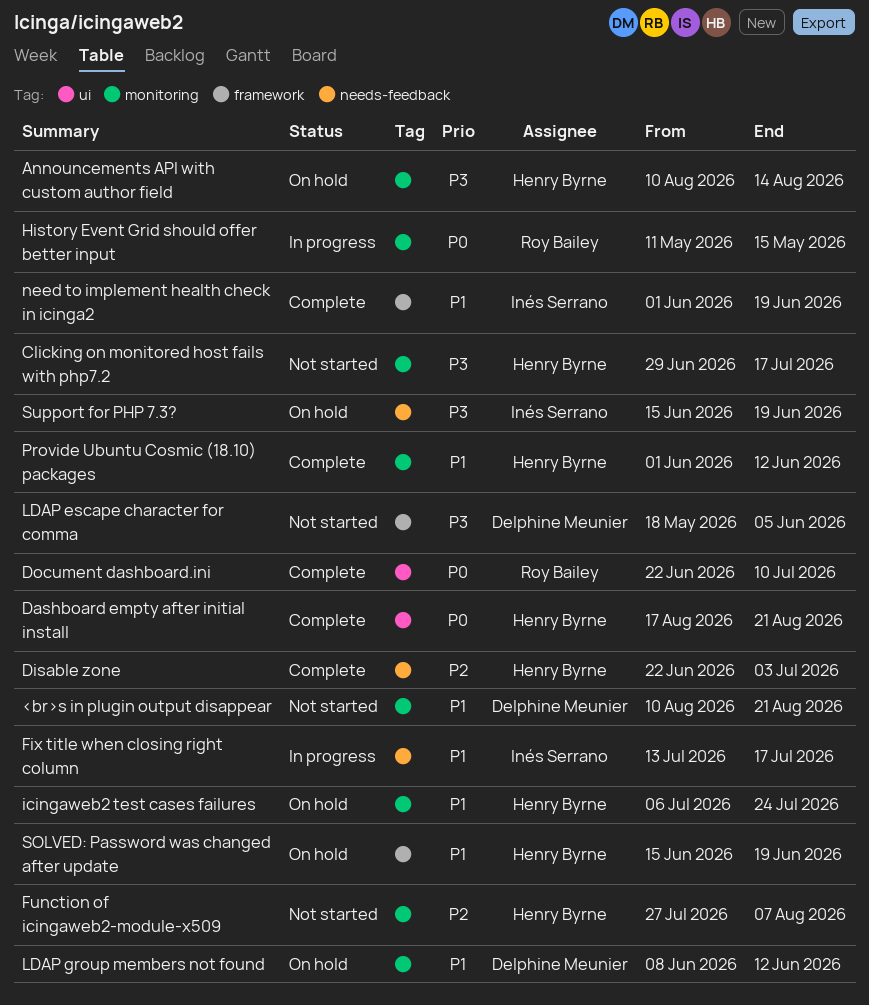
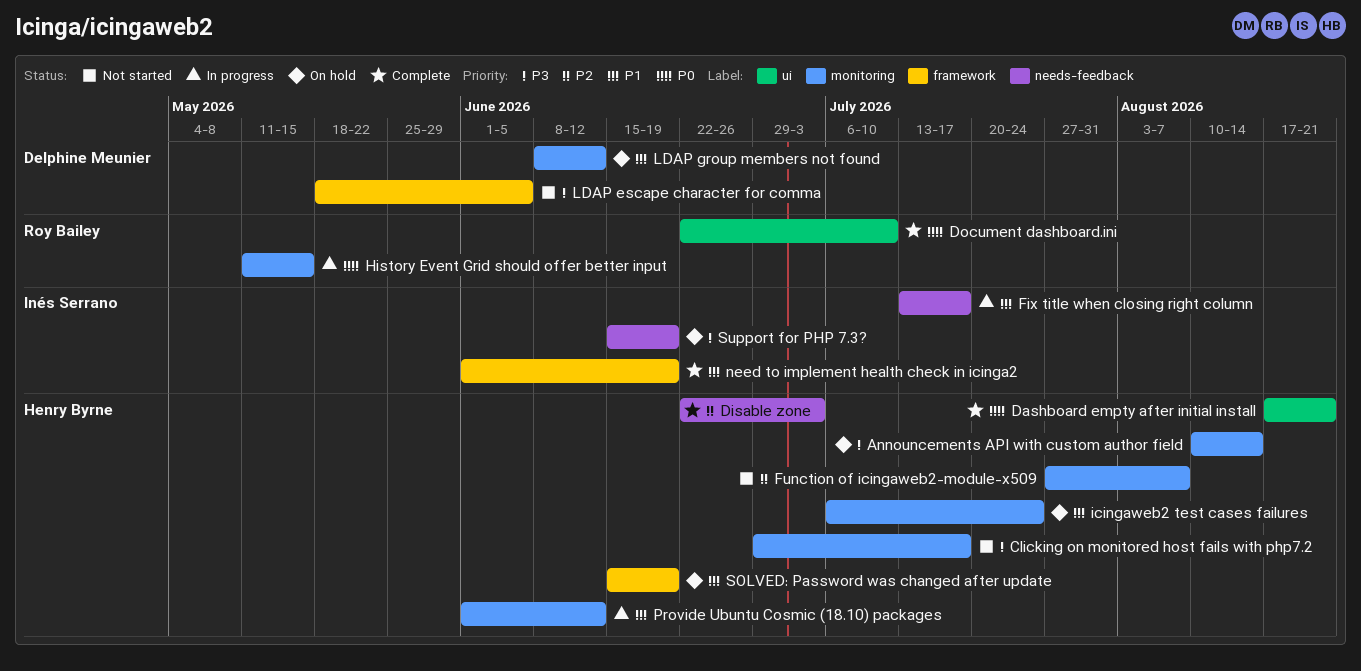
<br>s in plugin output disappear: present -> none
Provide Ubuntu Cosmic (18.10) packages, status: Complete -> In progress

